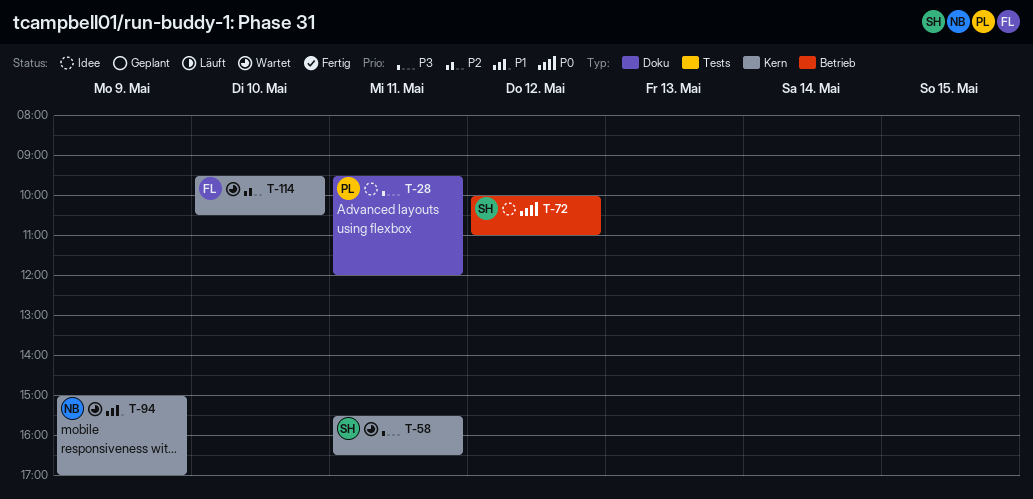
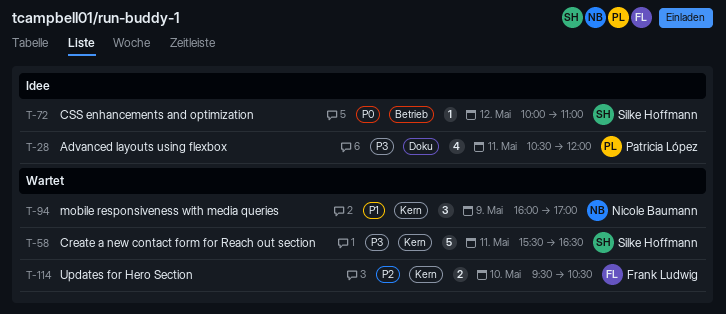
T-28, begins: 09:30 -> 10:30
T-94, begins: 15:00 -> 16:00

